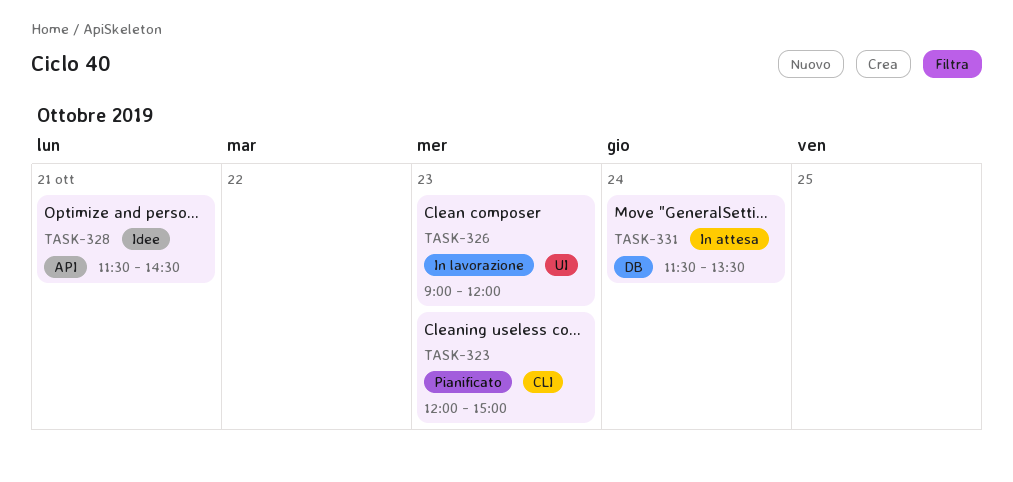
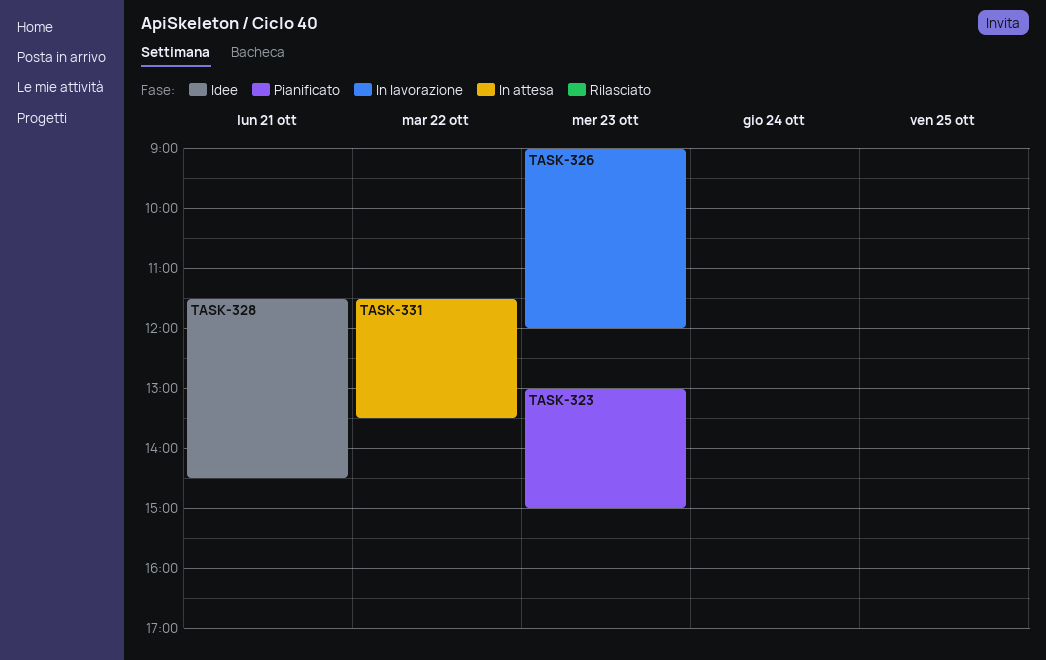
TASK-323, begins: 12:00 -> 13:00
TASK-331, day: Oct 24 -> Oct 22

